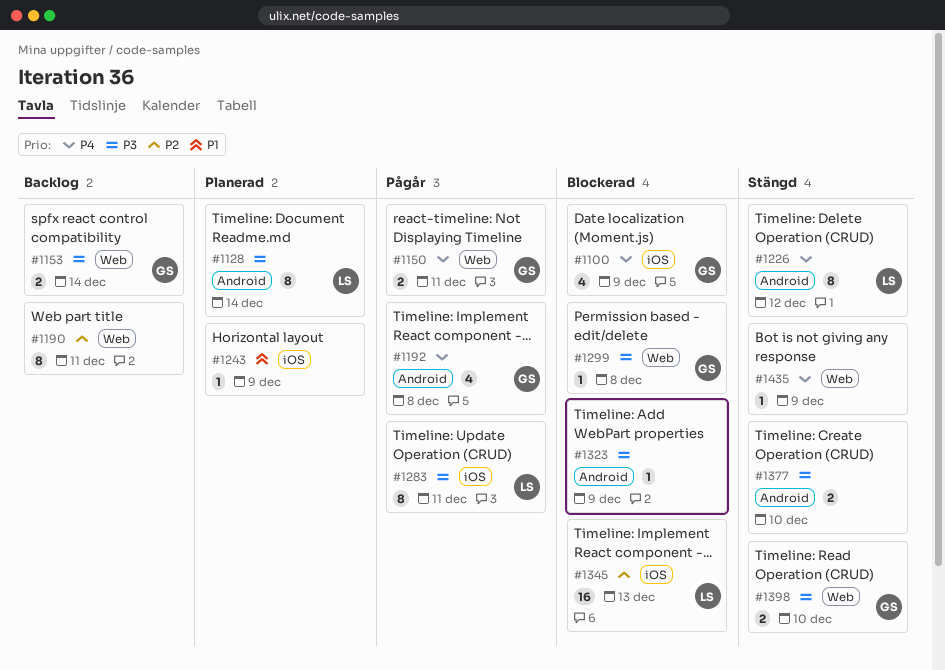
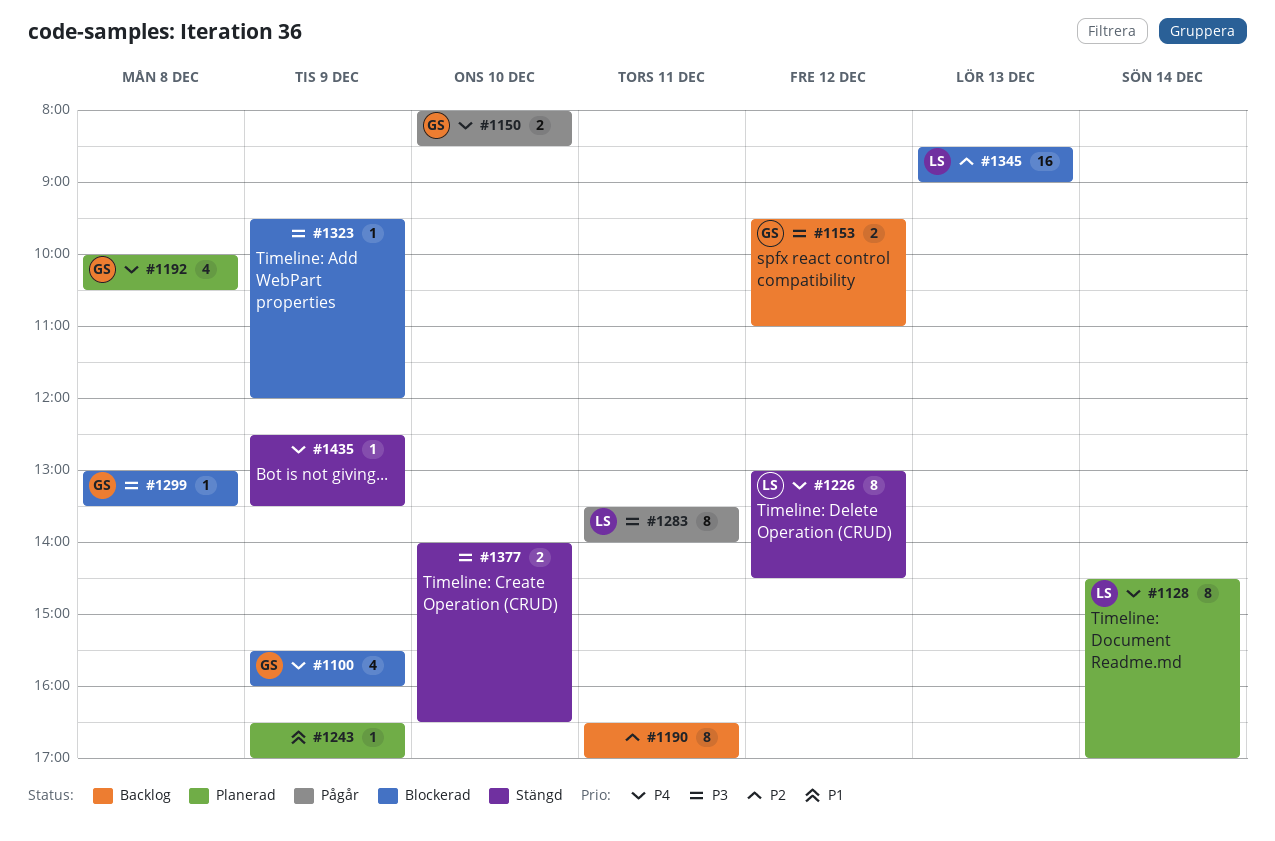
#1128, priority: P3 -> P4
#1150, day: Dec 11 -> Dec 10
#1153, day: Dec 14 -> Dec 12
#1192, status: Pågår -> Planerad
#1398: present -> none

